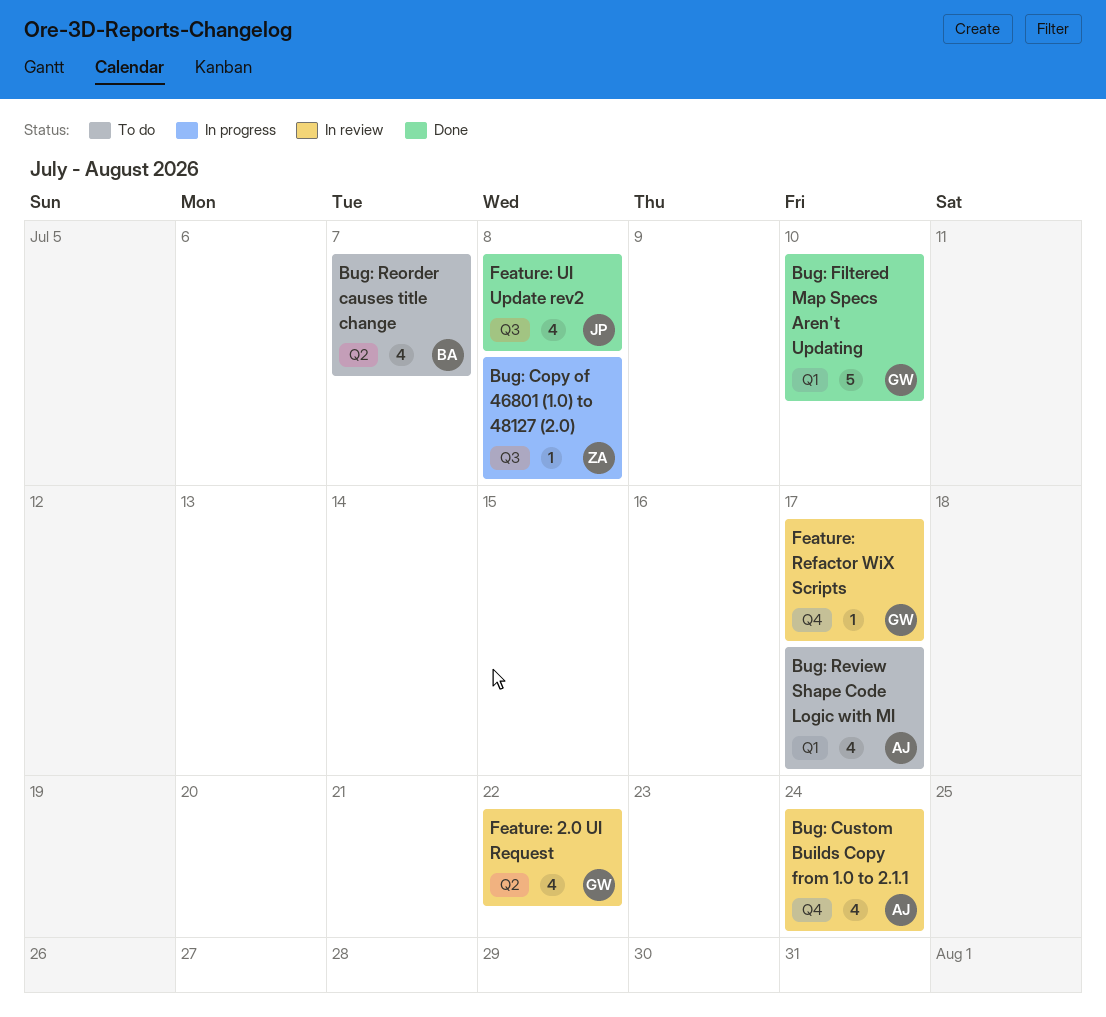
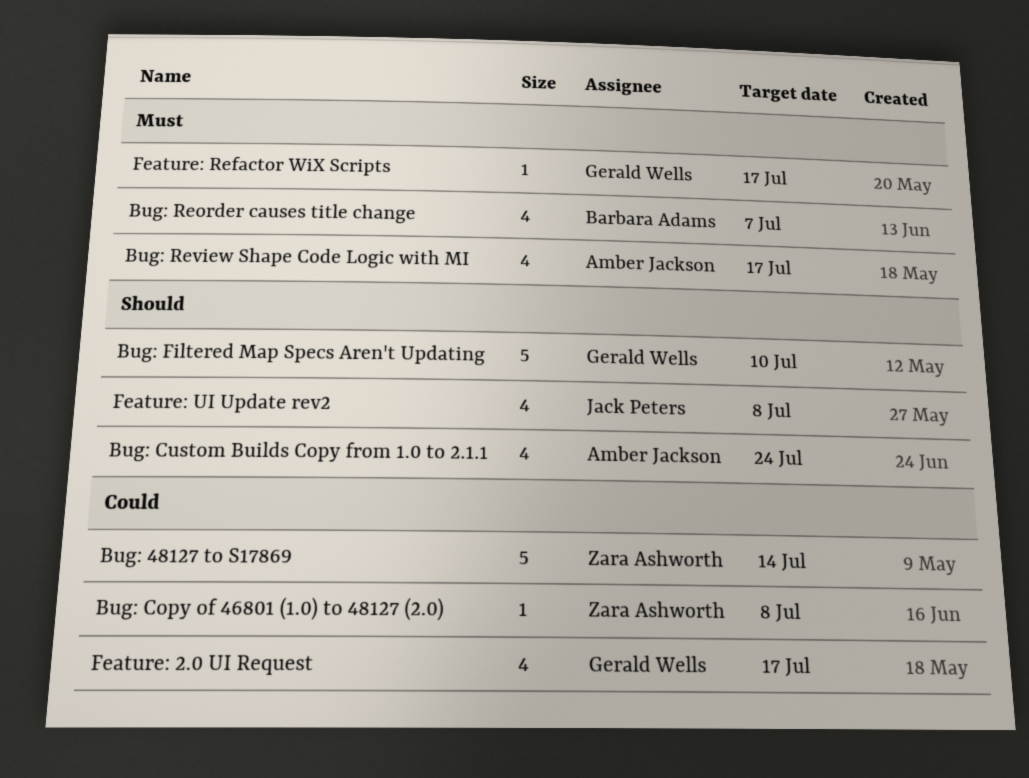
Bug: 48127 to S17869: none -> present
Feature: 2.0 UI Request, due: Jul 22 -> Jul 17

